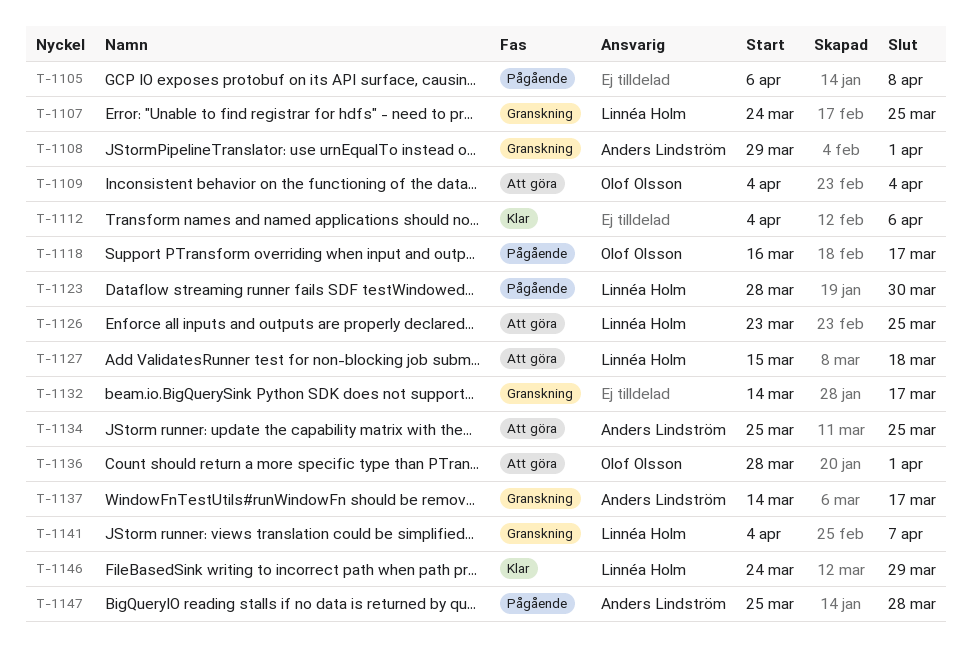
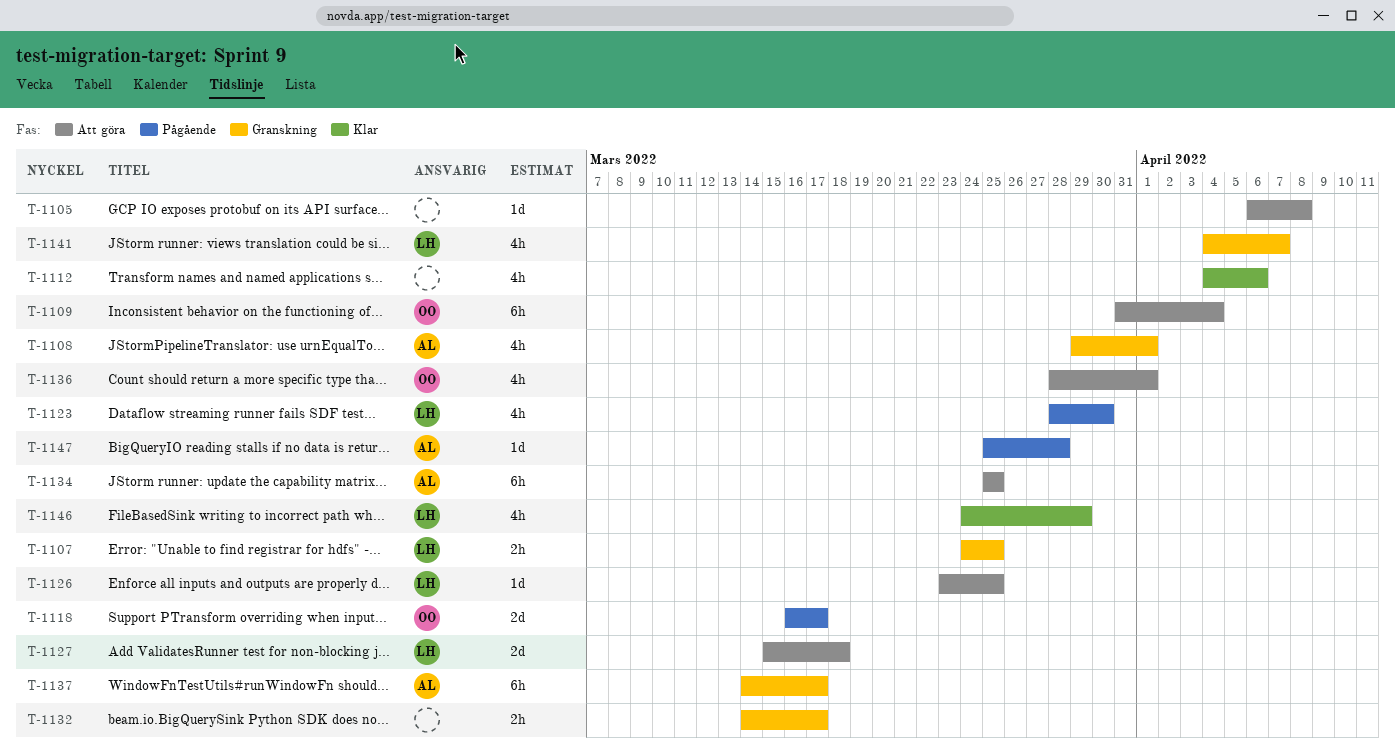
T-1105, status: Pågående -> Att göra
T-1109, start: Apr 4 -> Mar 31

